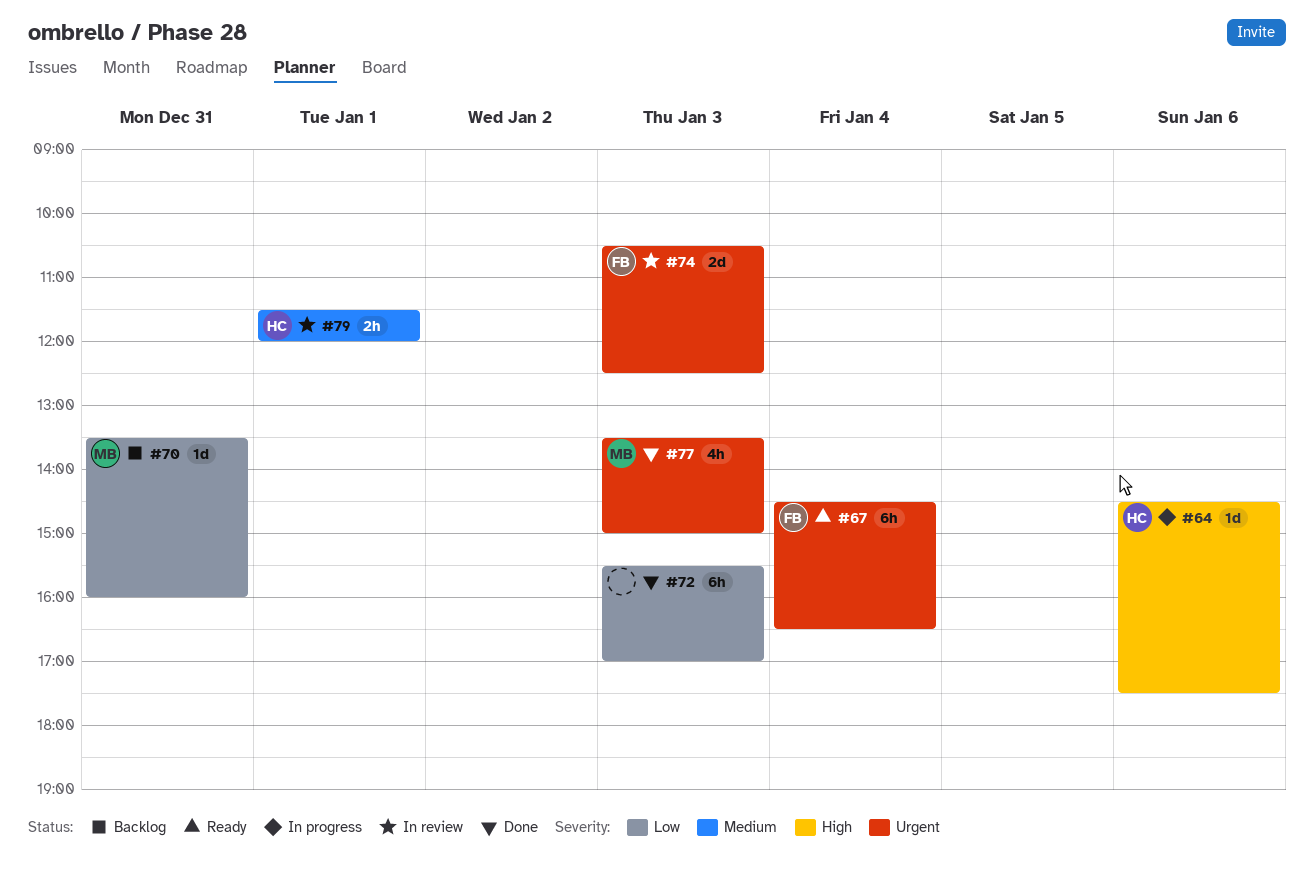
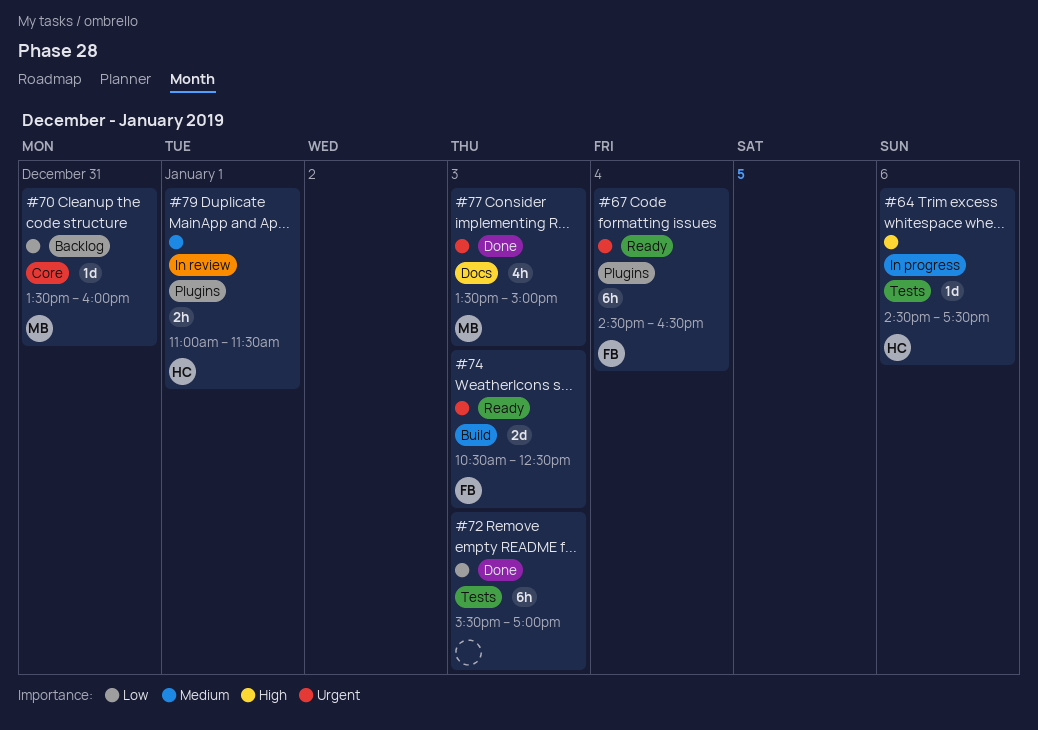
#74, status: In review -> Ready
#79, begins: 11:30 -> 11:00
#79, ends: 12:00 -> 11:30

